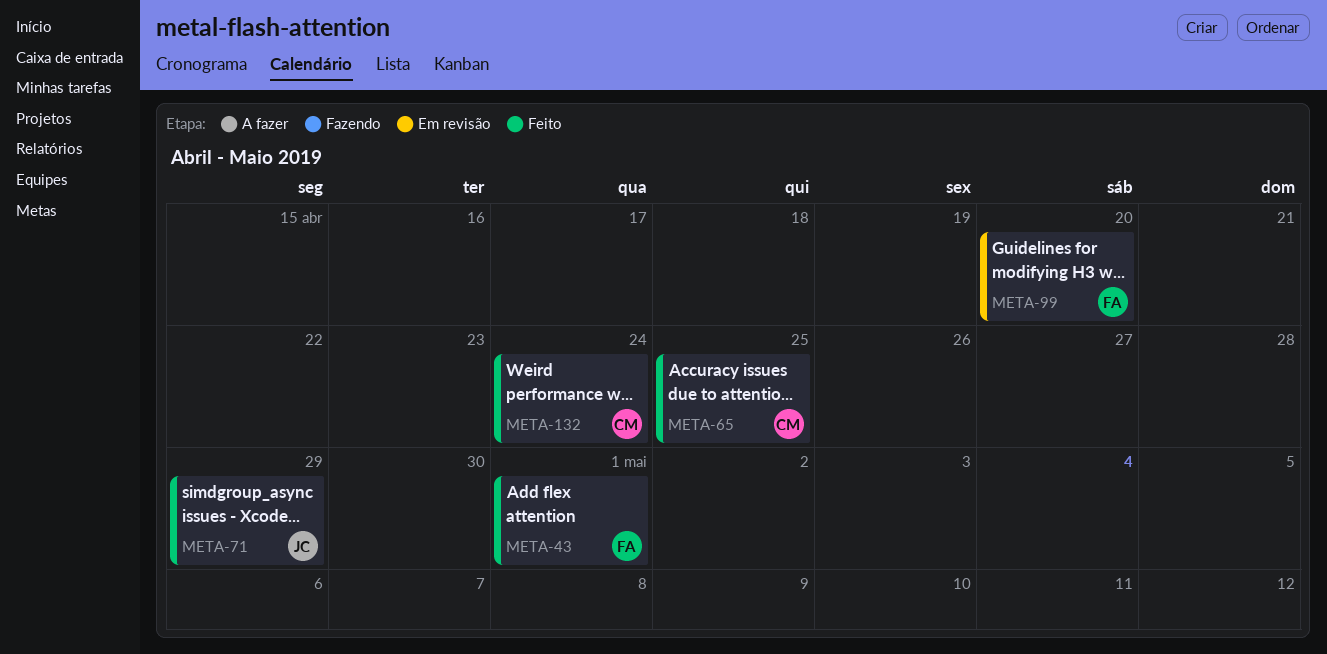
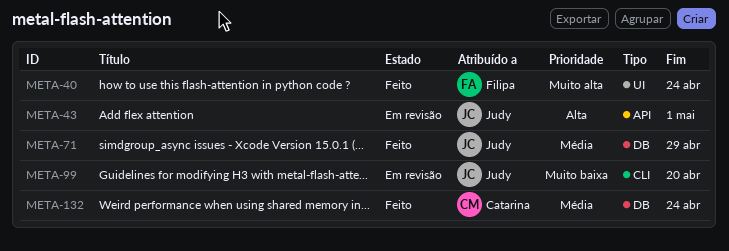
META-40: none -> present
META-43, status: Feito -> Em revisão
META-43, owner: Filipa -> Judy
META-65: present -> none
META-99, owner: Filipa -> Judy

